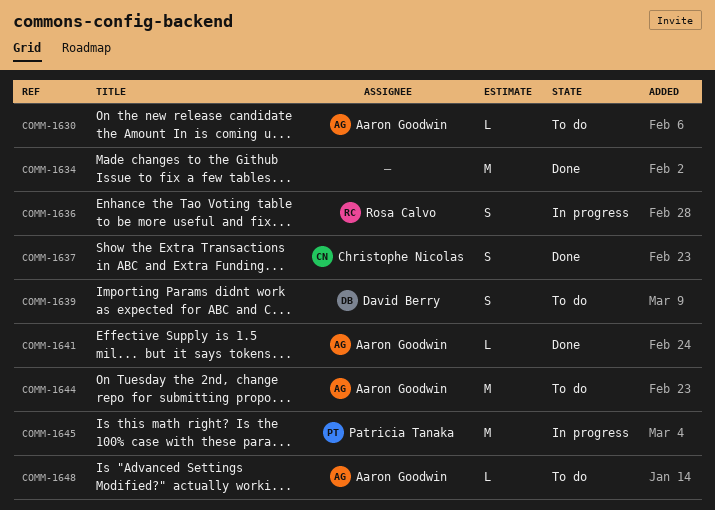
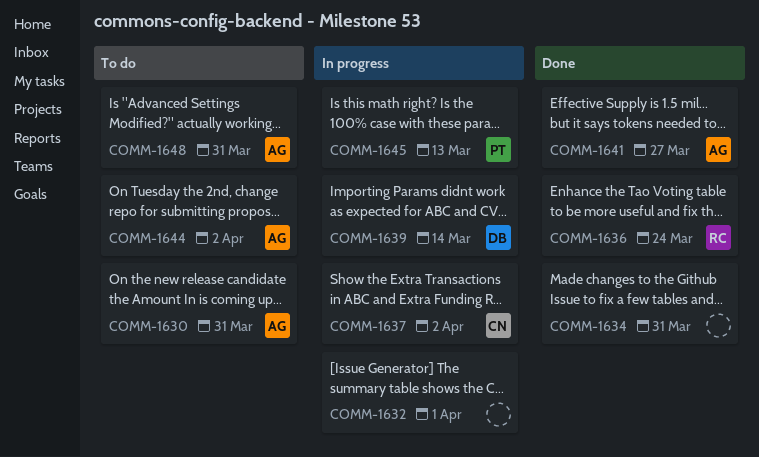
COMM-1632: none -> present
COMM-1636, status: In progress -> Done
COMM-1637, status: Done -> In progress
COMM-1639, status: To do -> In progress

